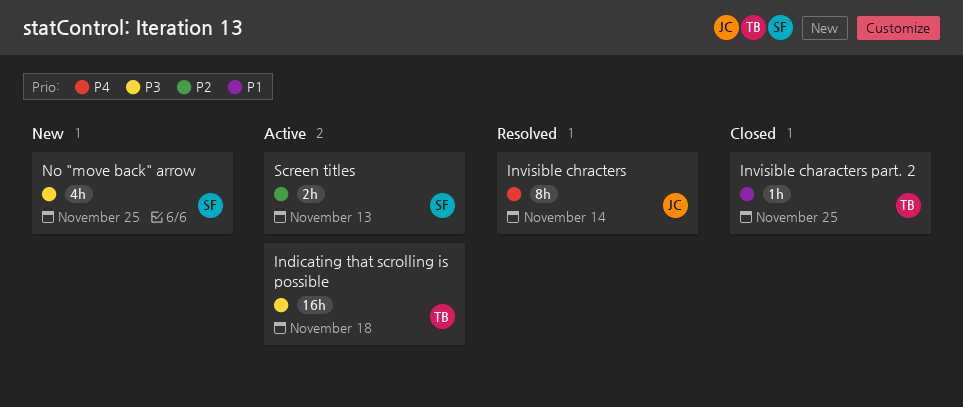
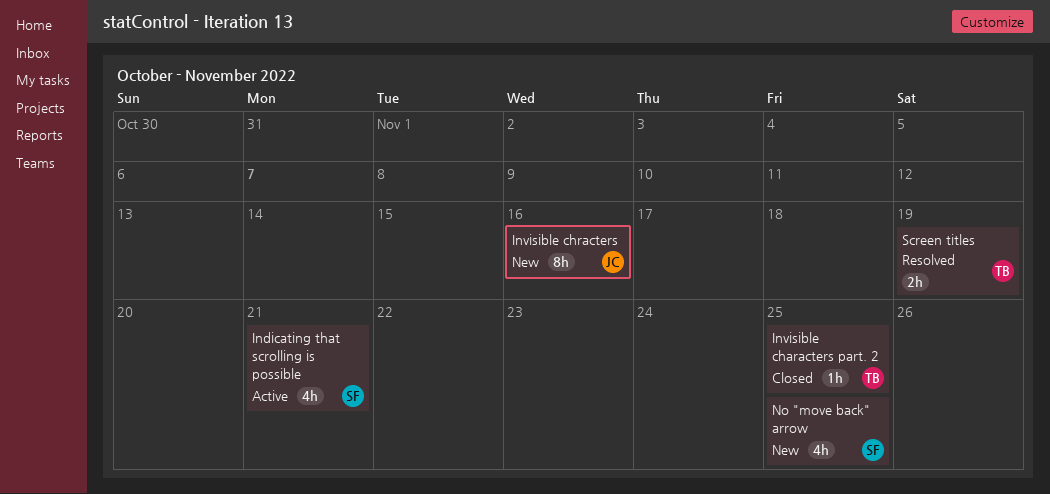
Indicating that scrolling is possible, owner: TB -> SF
Indicating that scrolling is possible, estimate: 16h -> 4h
Indicating that scrolling is possible, due: Nov 18 -> Nov 21
Invisible chracters, status: Resolved -> New
Invisible chracters, due: Nov 14 -> Nov 16
Screen titles, status: Active -> Resolved
Screen titles, owner: SF -> TB
Screen titles, due: Nov 13 -> Nov 19

